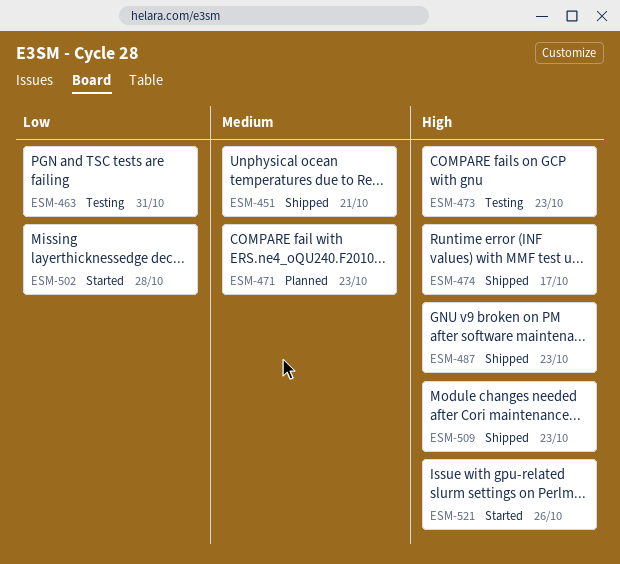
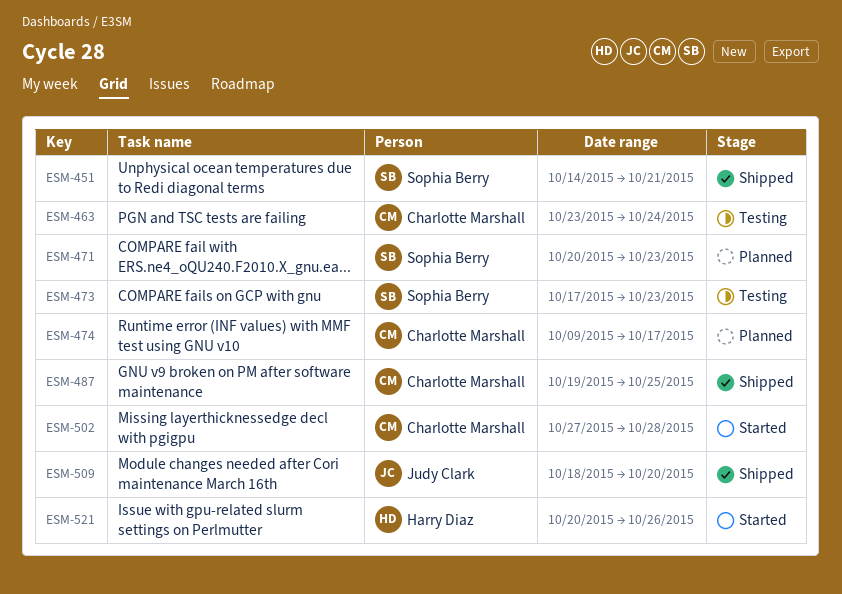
ESM-463, due: Oct 31 -> Oct 24
ESM-474, status: Shipped -> Planned
ESM-487, due: Oct 23 -> Oct 25
ESM-509, due: Oct 23 -> Oct 20

